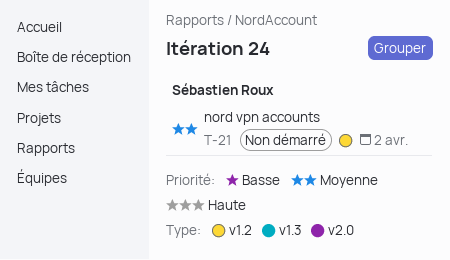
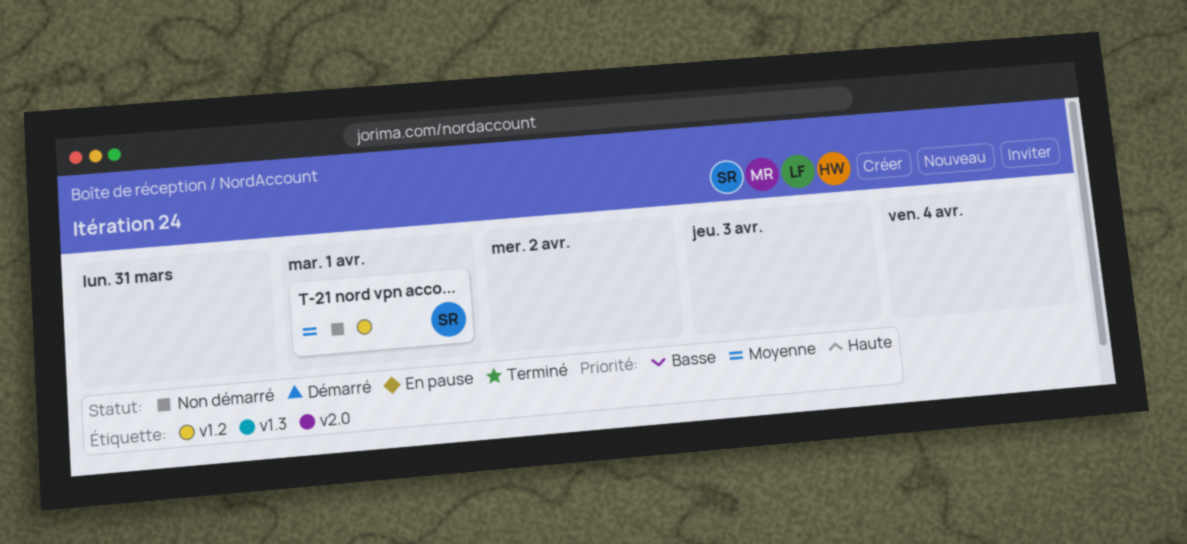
T-21, due: Apr 2 -> Apr 1

